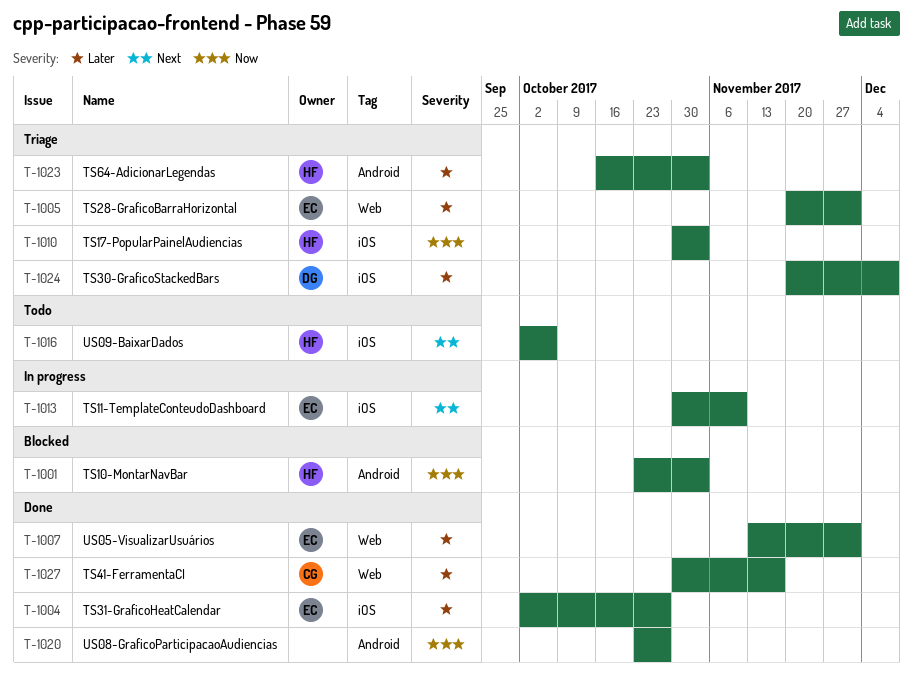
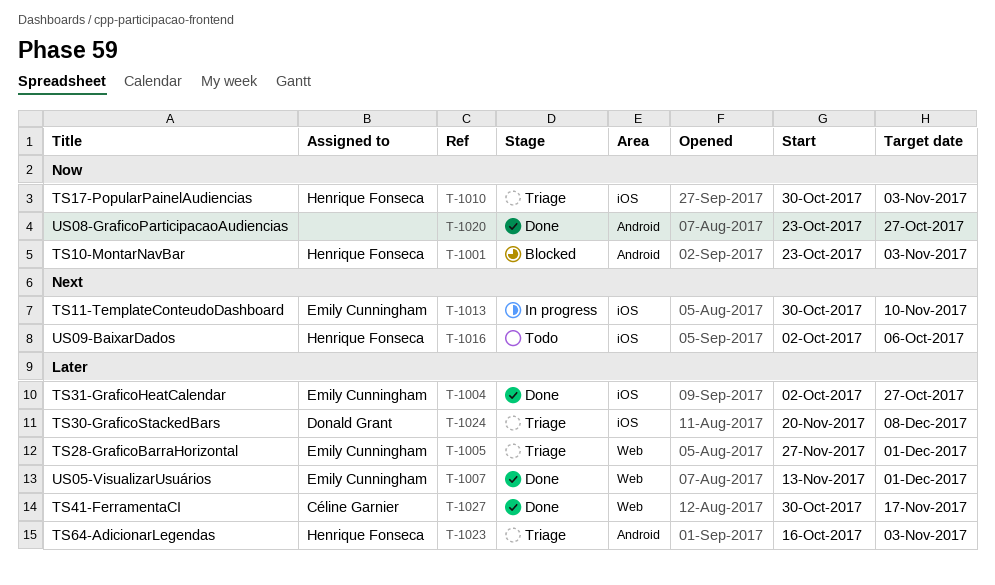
T-1005, start: Nov 20 -> Nov 27

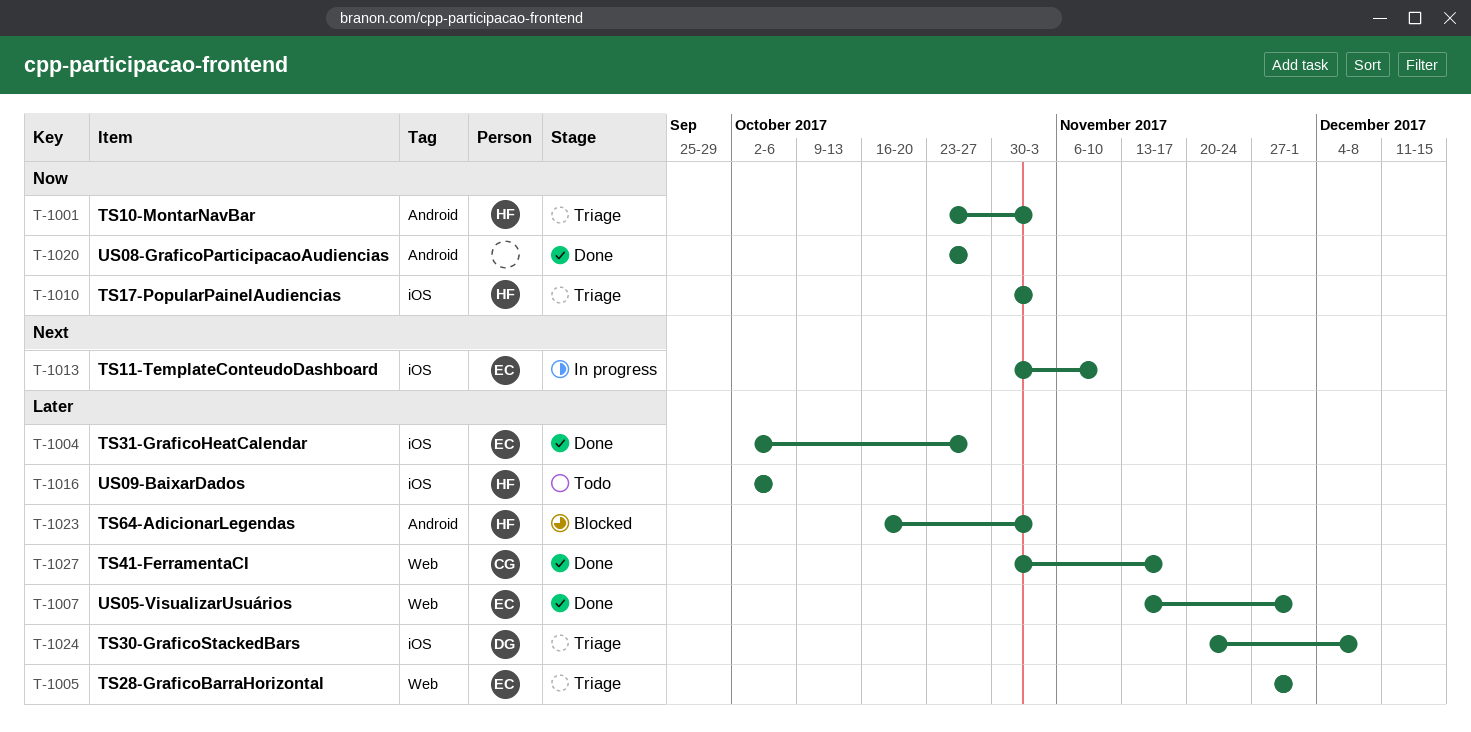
T-1001, status: Blocked -> Triage
T-1016, priority: Next -> Later
T-1023, status: Triage -> Blocked

